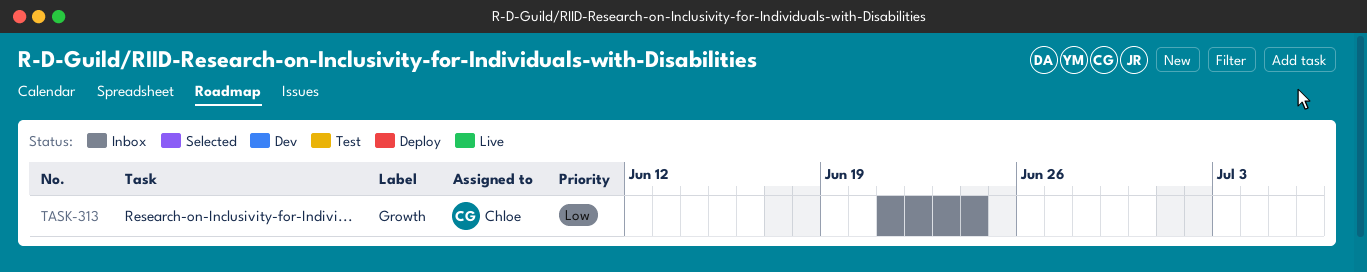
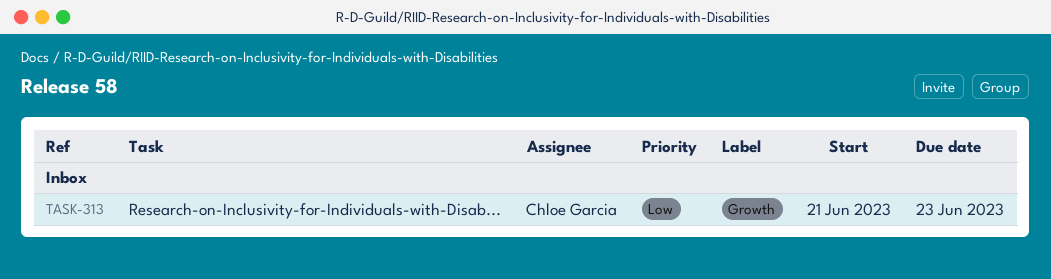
TASK-313, due: Jun 24 -> Jun 23

